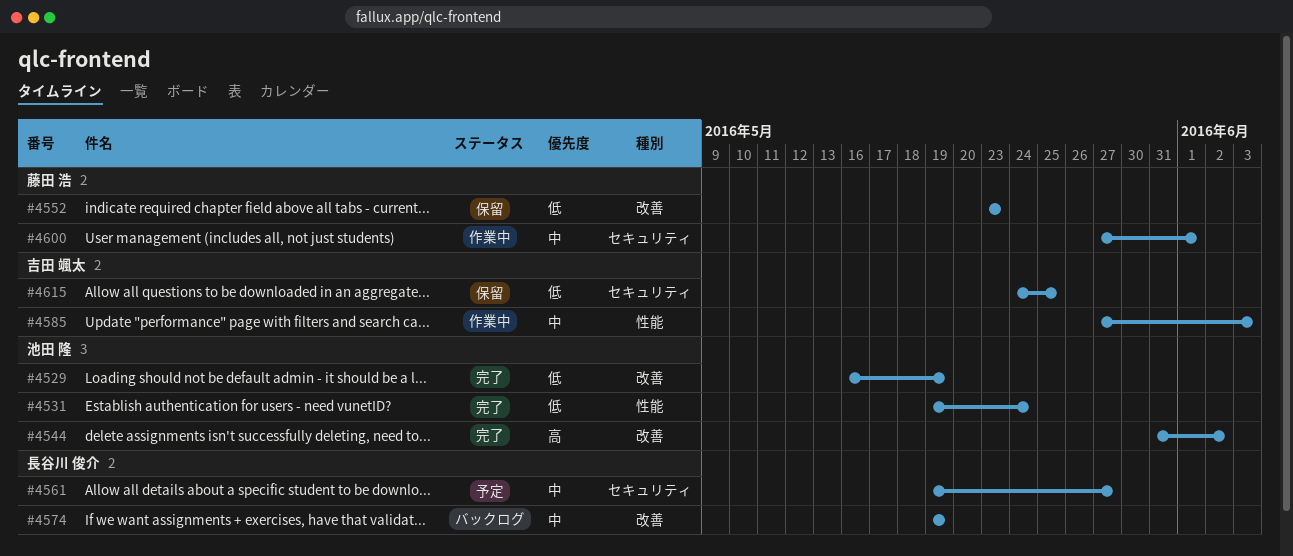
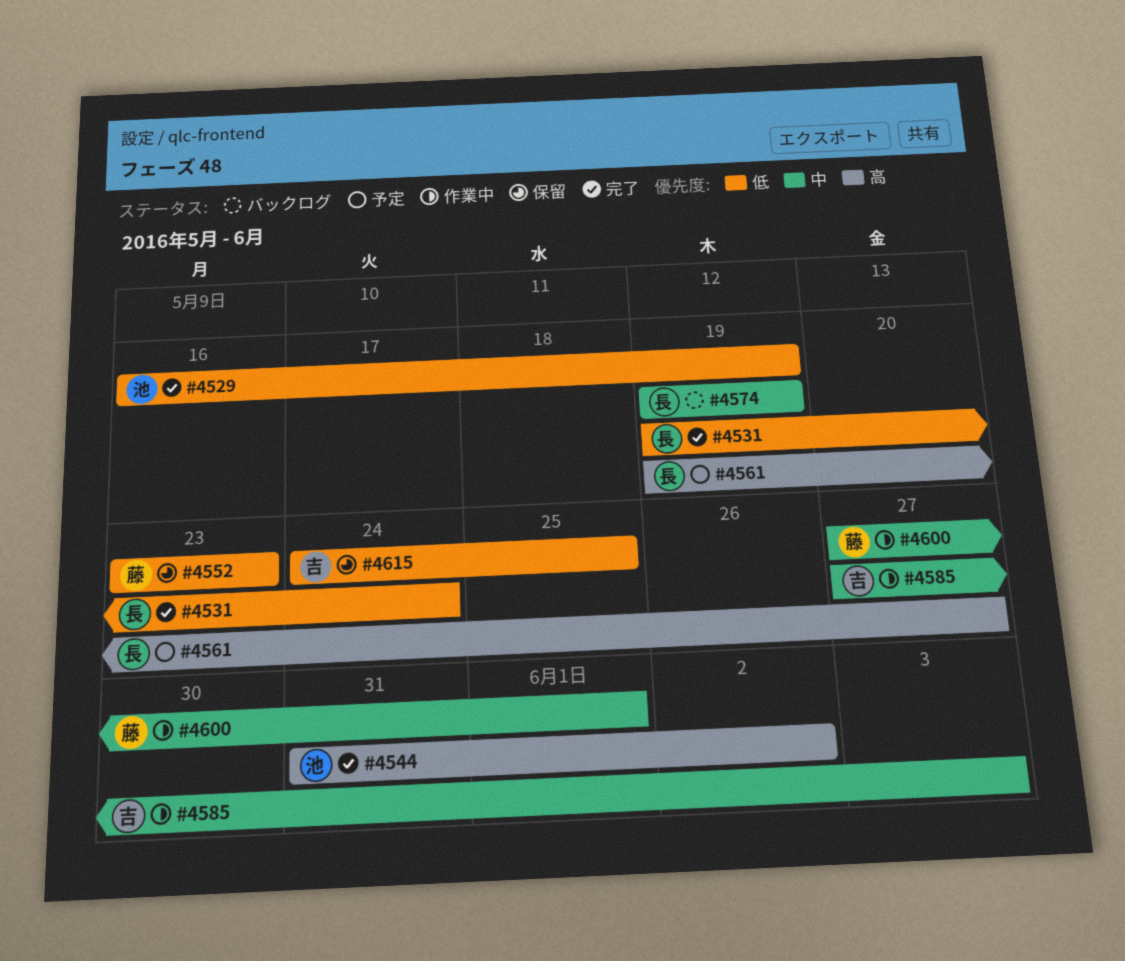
#4531, owner: 池田 隆 -> 長谷川 俊介
#4561, priority: 中 -> 高

